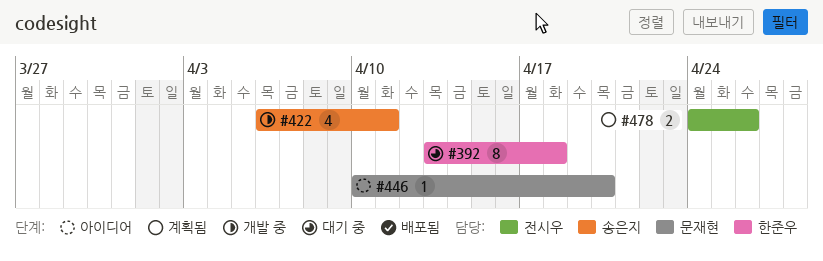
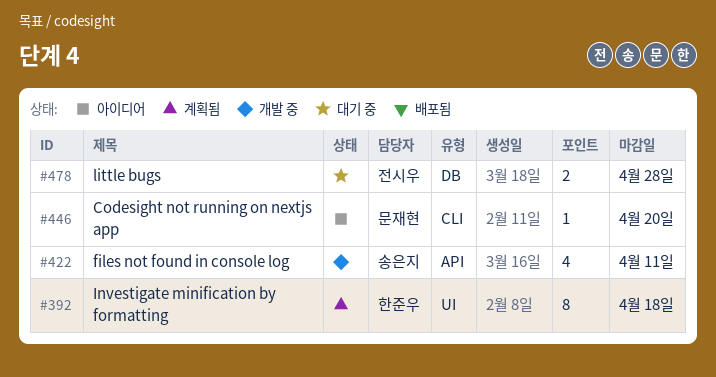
#392, status: 대기 중 -> 계획됨
#478, status: 계획됨 -> 대기 중
#478, due: Apr 26 -> Apr 28

